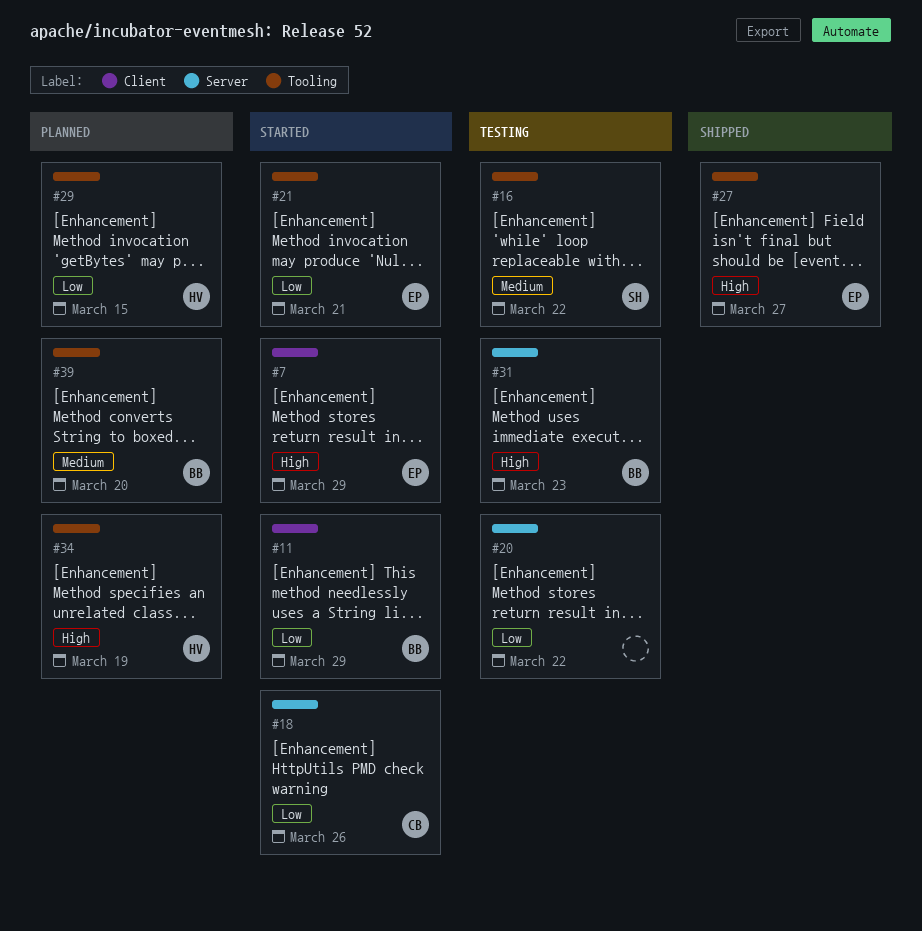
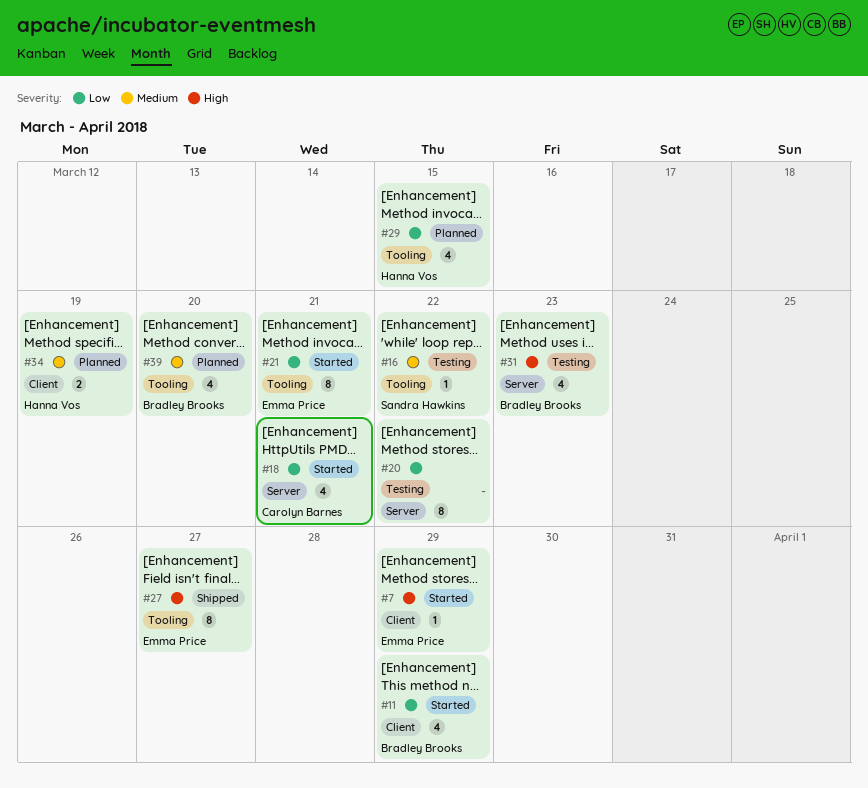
#18, due: Mar 26 -> Mar 21
#34, priority: High -> Medium
#34, label: Tooling -> Client

